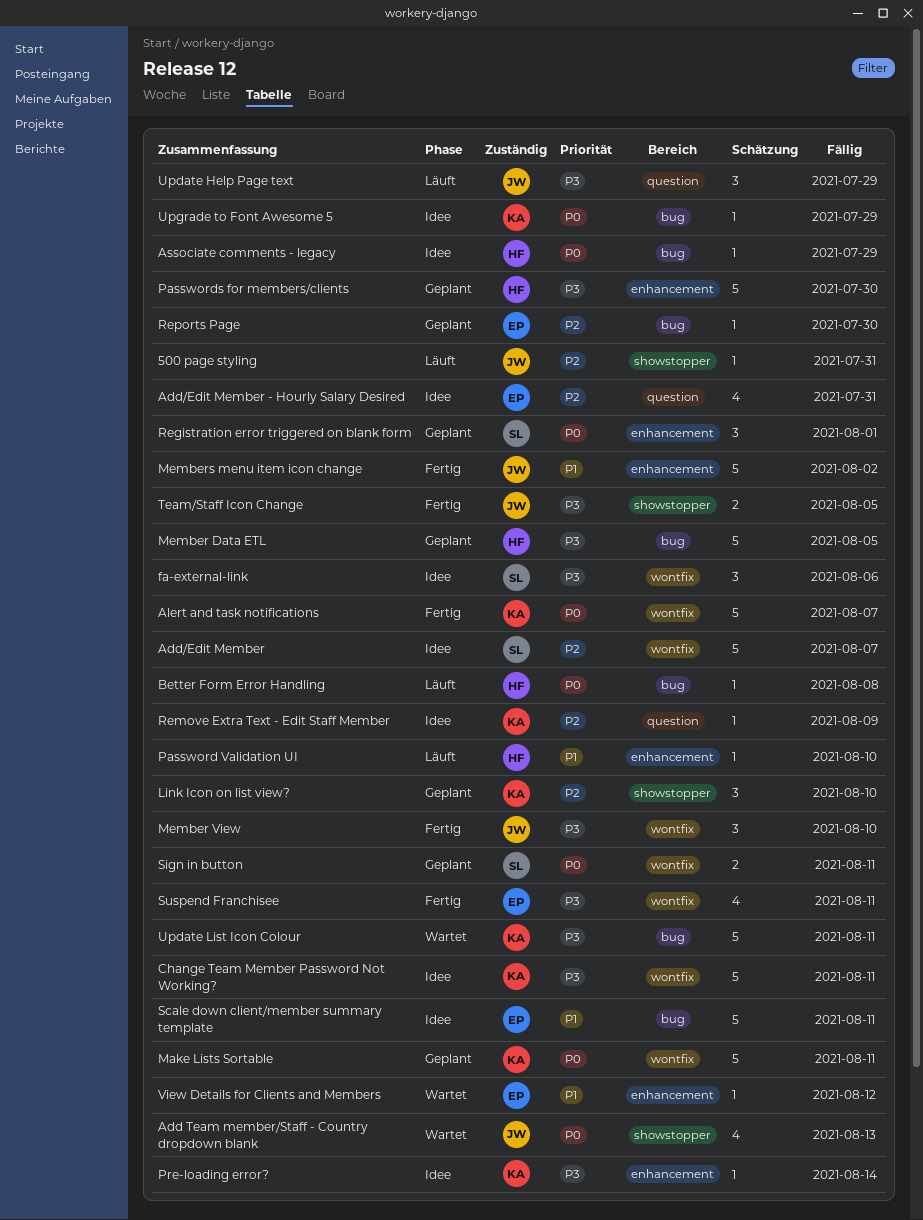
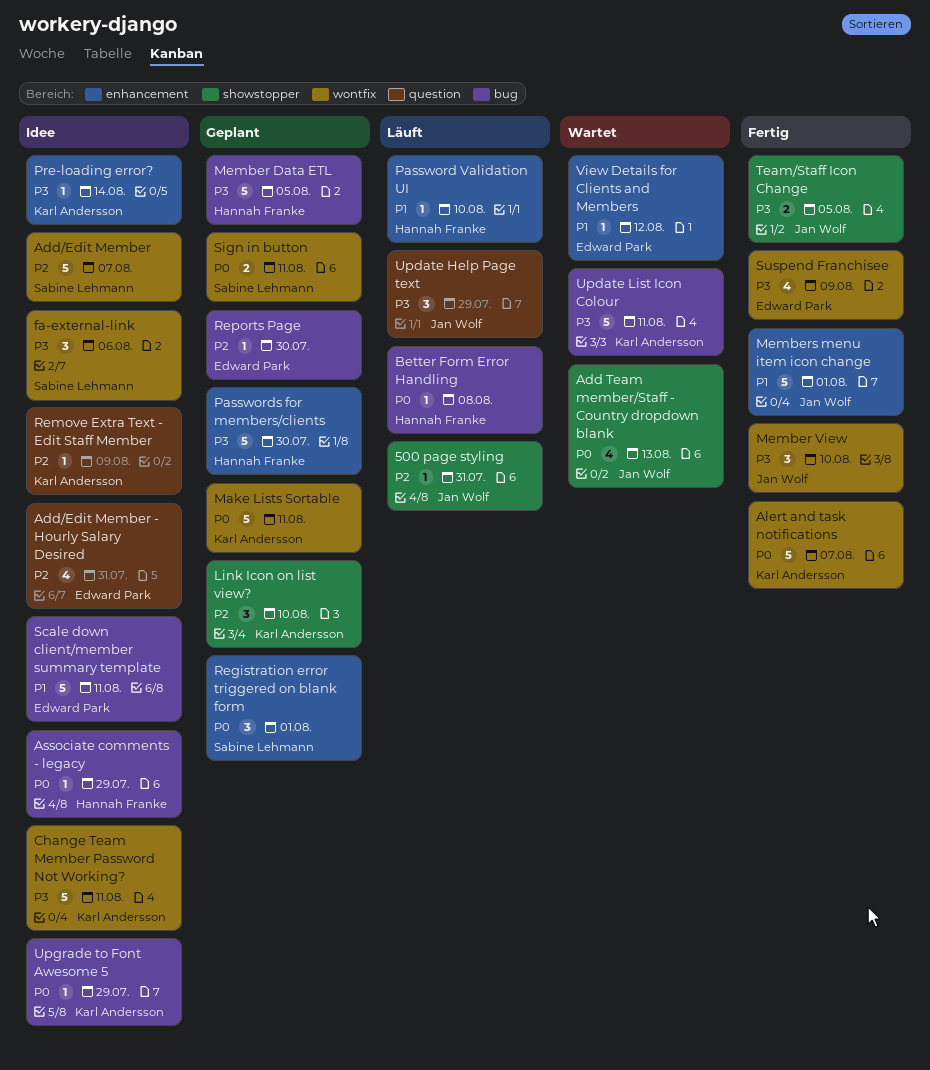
Members menu item icon change, due: Aug 2 -> Aug 1
Suspend Franchisee, due: Aug 11 -> Aug 9

